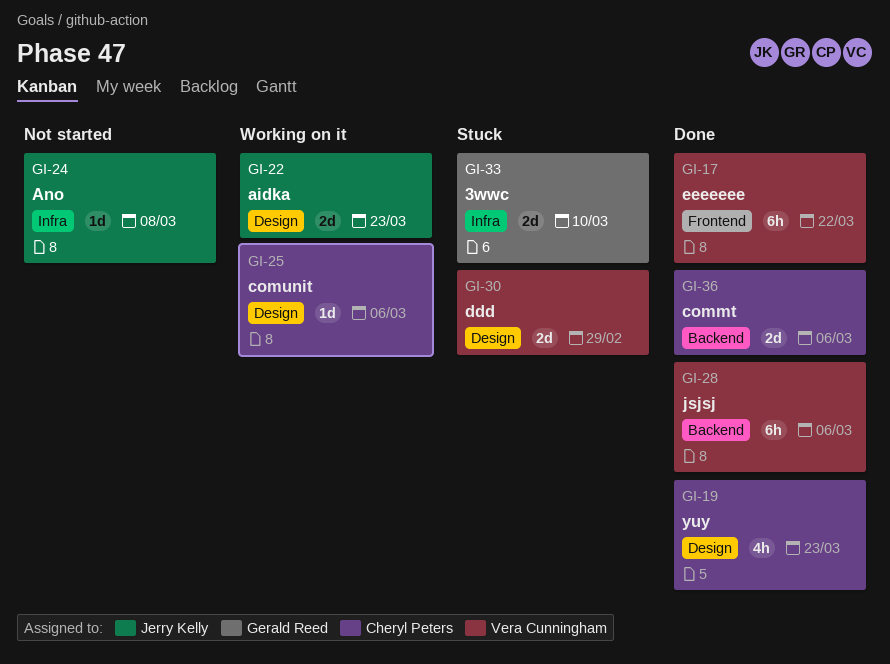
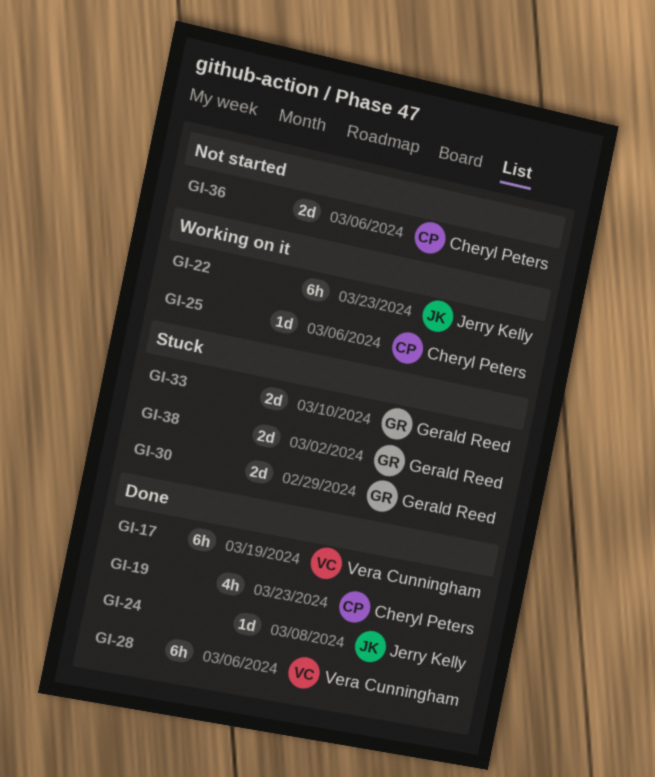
GI-17, due: Mar 22 -> Mar 19
GI-22, estimate: 2d -> 6h
GI-24, status: Not started -> Done
GI-30, owner: Vera Cunningham -> Gerald Reed
GI-36, status: Done -> Not started
GI-38: none -> present

